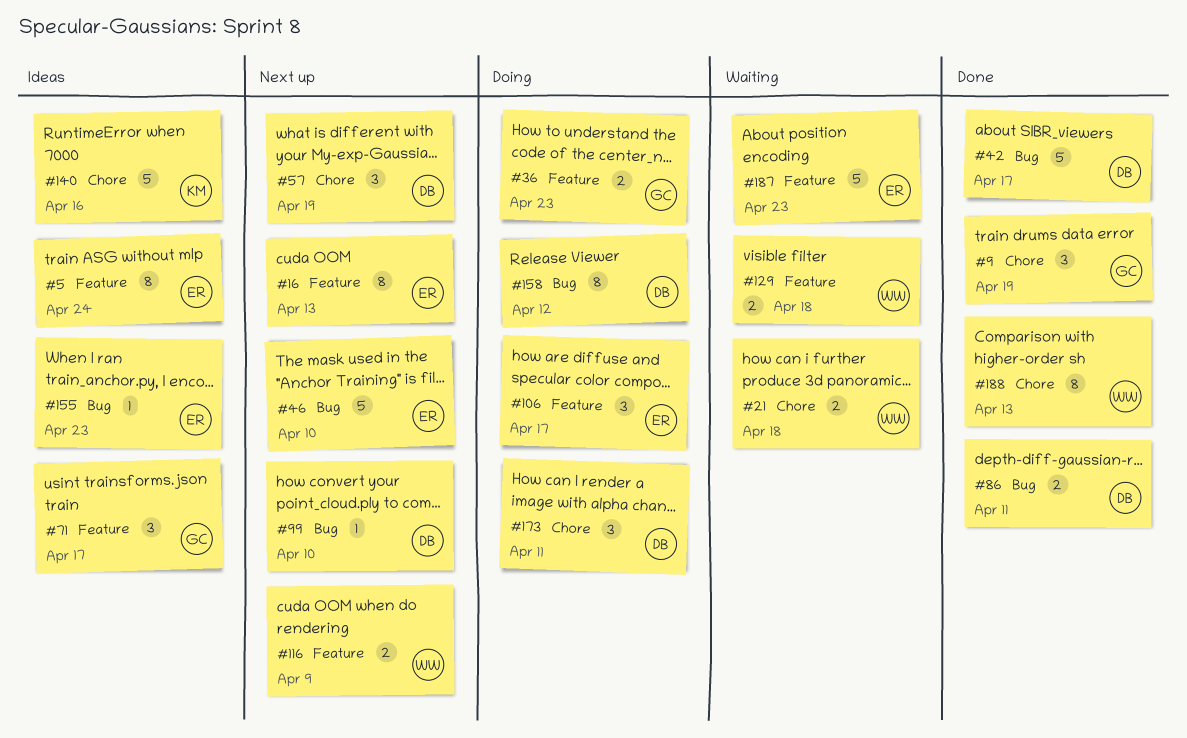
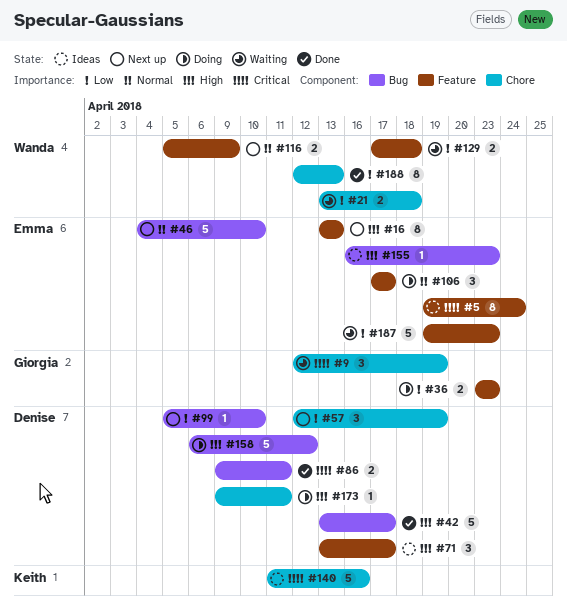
#9, status: Done -> Waiting
#71, owner: Giorgia -> Denise
#158, estimate: 8 -> 5
#173, estimate: 3 -> 1

